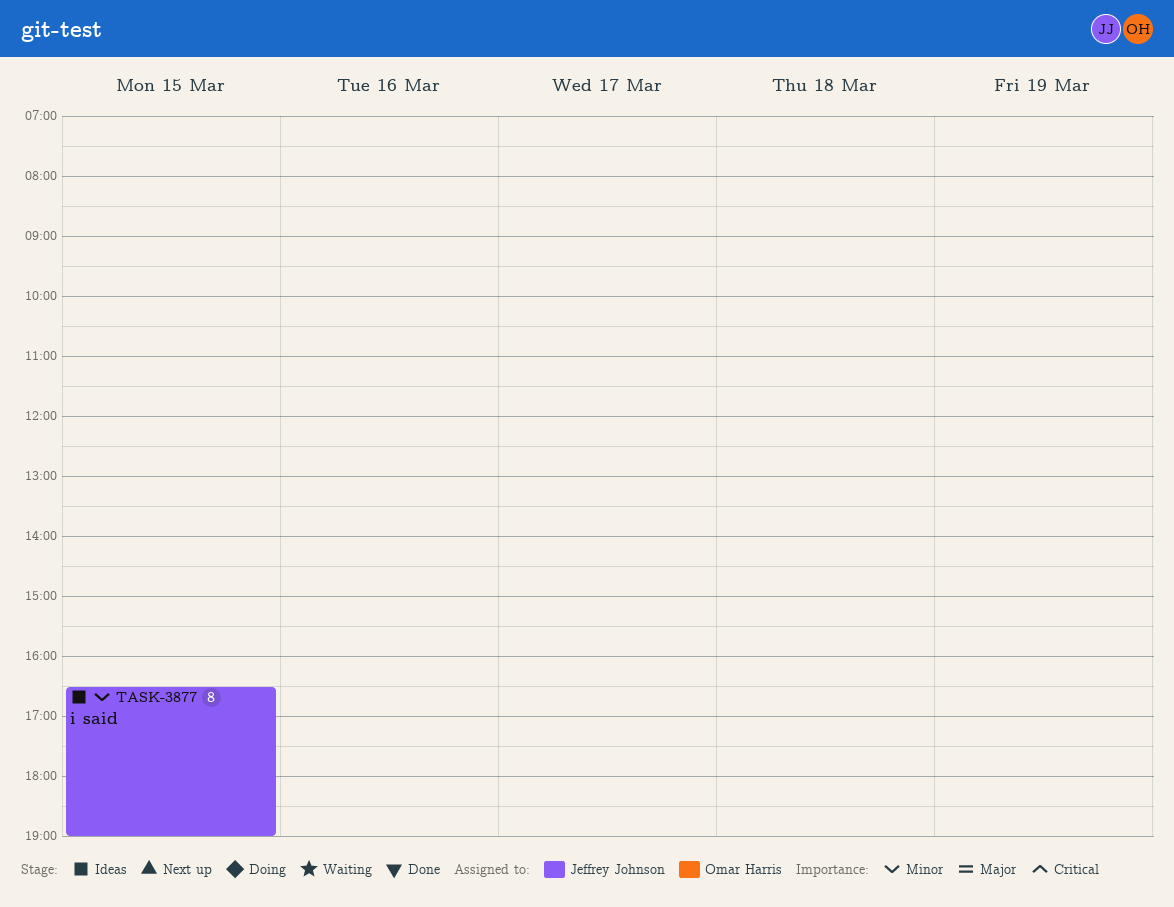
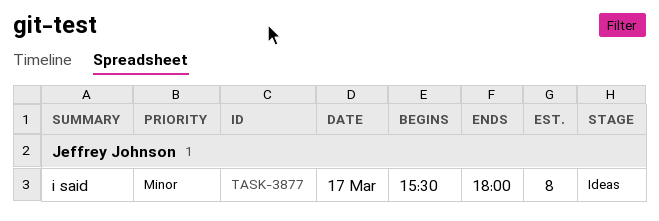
TASK-3877, day: Mar 15 -> Mar 17
TASK-3877, begins: 16:30 -> 15:30
TASK-3877, ends: 19:00 -> 18:00

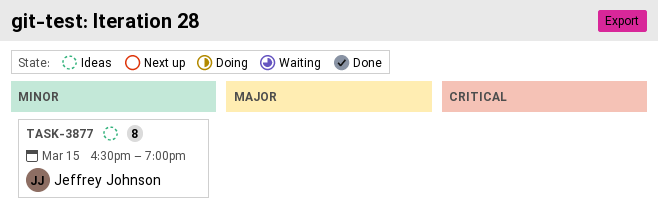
TASK-3877, day: Mar 17 -> Mar 15
TASK-3877, begins: 15:30 -> 16:30
TASK-3877, ends: 18:00 -> 19:00

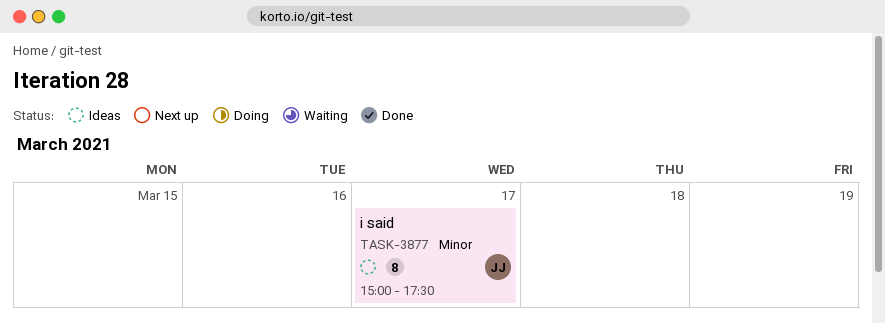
TASK-3877, day: Mar 15 -> Mar 17
TASK-3877, begins: 16:30 -> 15:00
TASK-3877, ends: 19:00 -> 17:30

